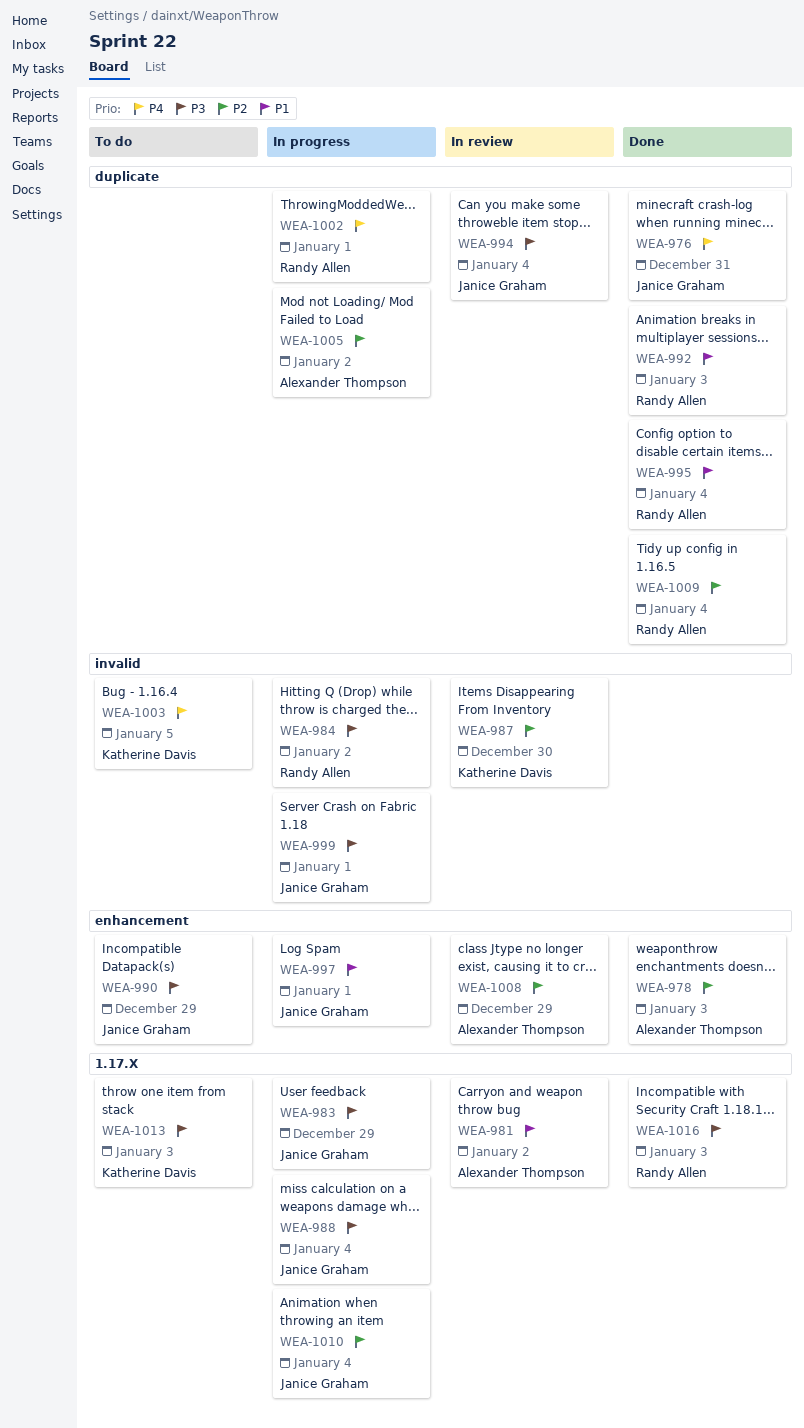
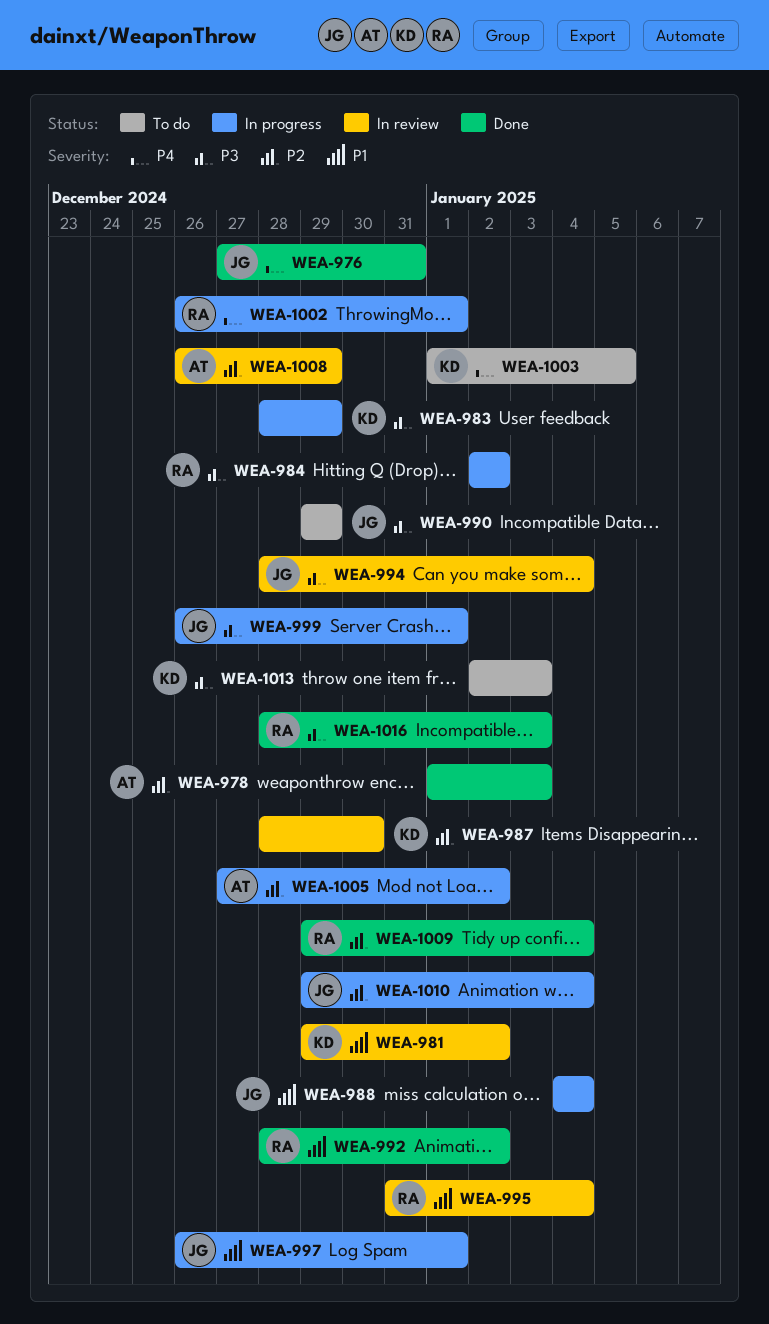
WEA-981, owner: Alexander Thompson -> Katherine Davis
WEA-983, owner: Janice Graham -> Katherine Davis
WEA-988, priority: P3 -> P1
WEA-992, due: Jan 3 -> Jan 2
WEA-995, status: Done -> In review

